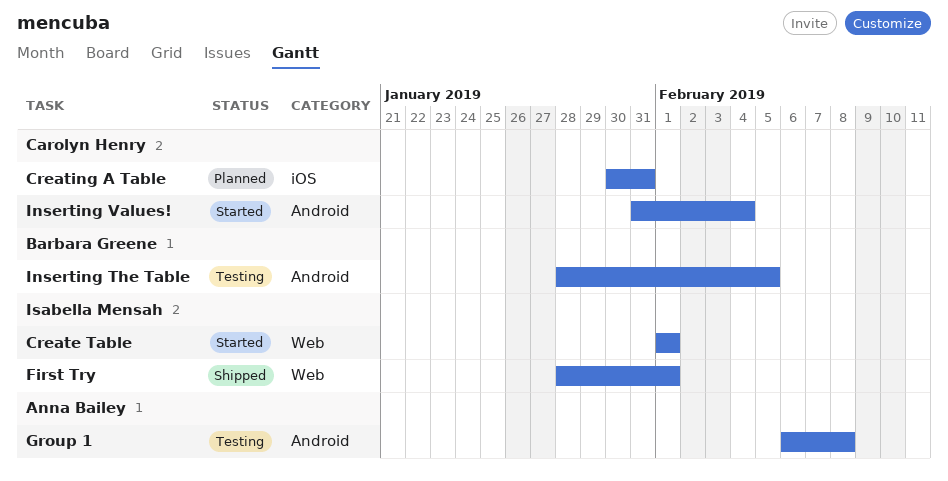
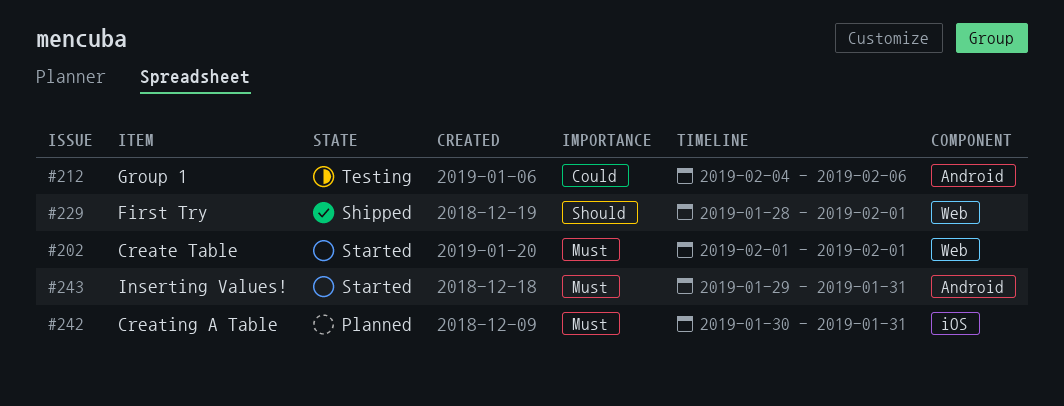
Group 1, start: Feb 6 -> Feb 4
Group 1, due: Feb 8 -> Feb 6
Inserting The Table: present -> none
Inserting Values!, start: Jan 31 -> Jan 29
Inserting Values!, due: Feb 4 -> Jan 31

